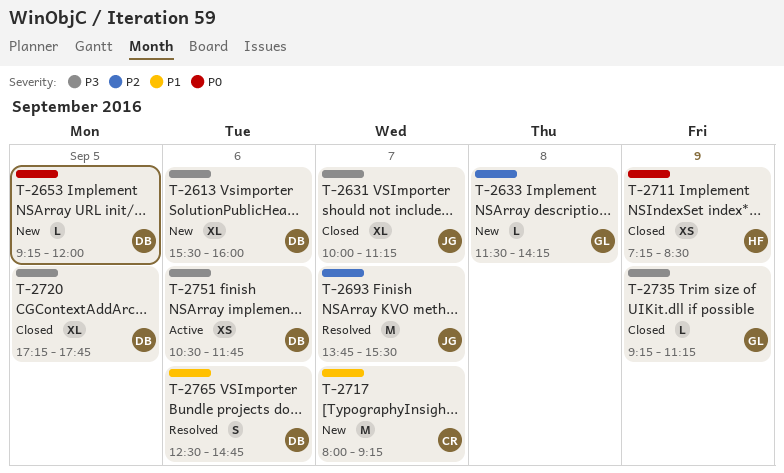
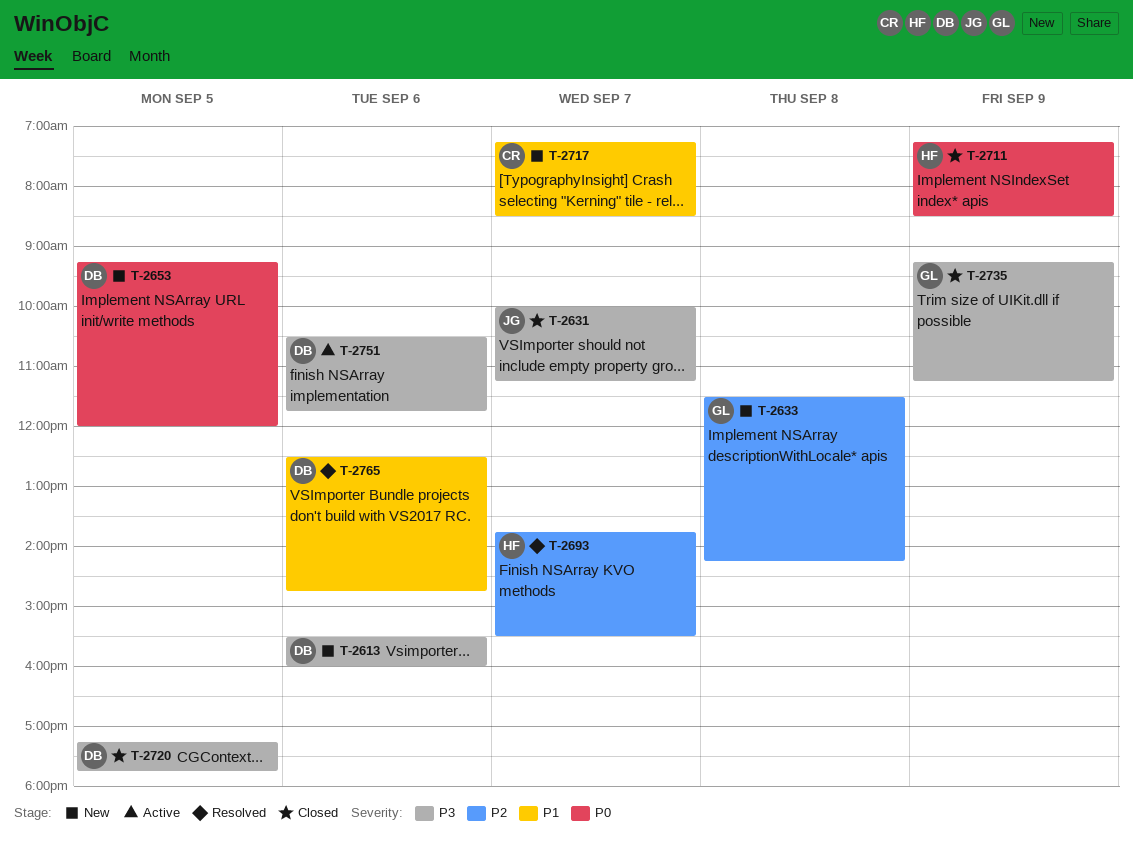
T-2693, owner: JG -> HF
T-2717, begins: 08:00 -> 07:15
T-2717, ends: 09:15 -> 08:30

